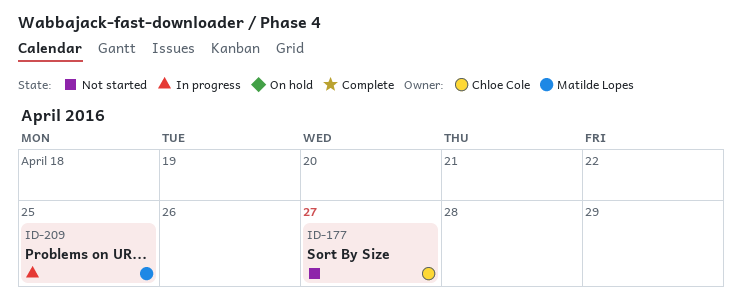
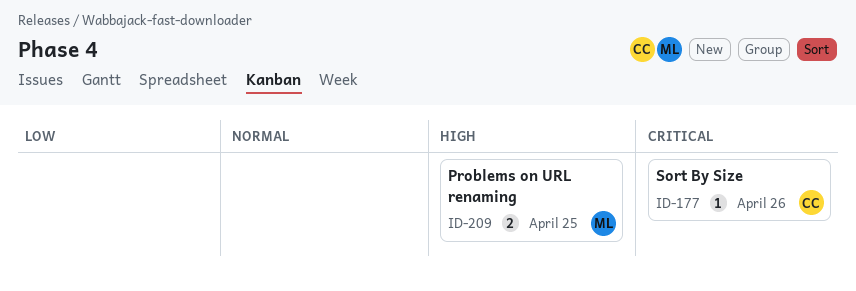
ID-177, due: Apr 27 -> Apr 26

